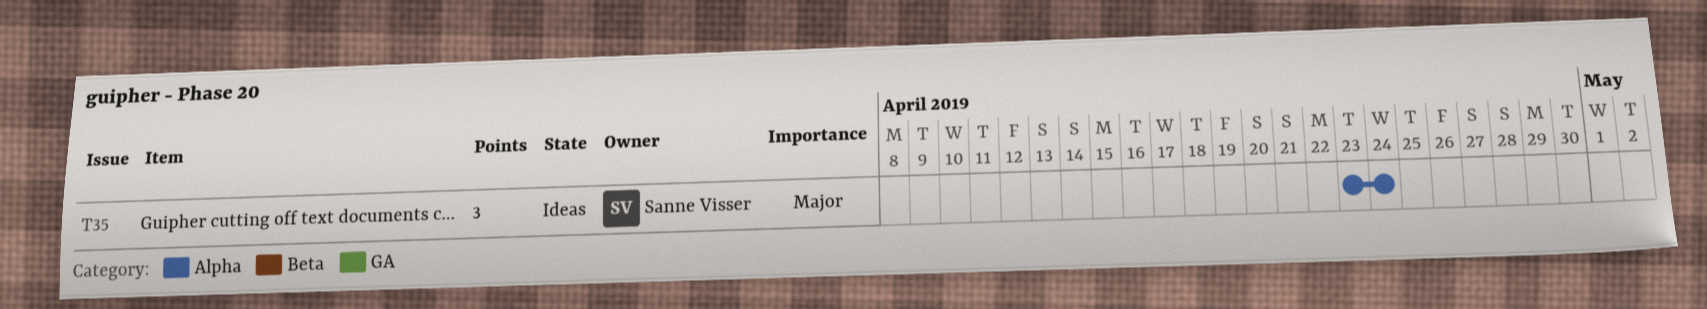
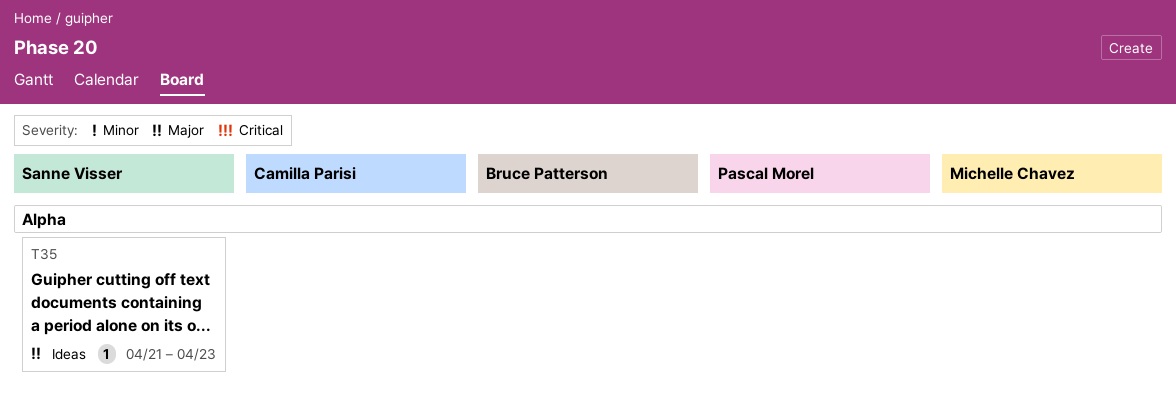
T35, estimate: 3 -> 1
T35, start: Apr 23 -> Apr 21
T35, due: Apr 24 -> Apr 23

